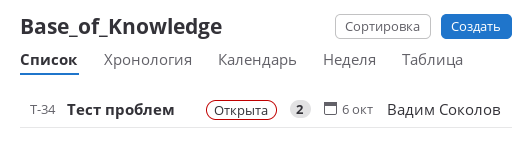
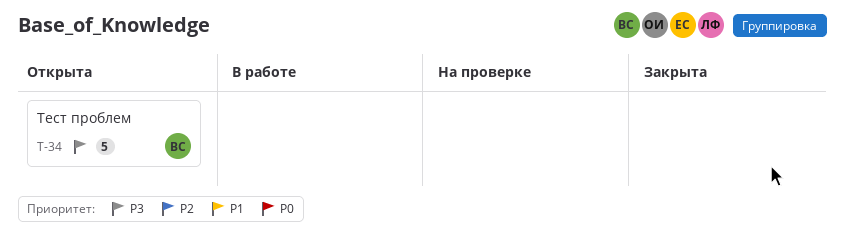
T-34, estimate: 2 -> 5

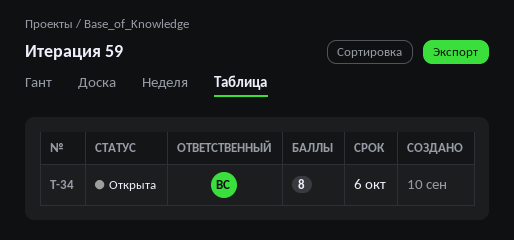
T-34, estimate: 5 -> 8

